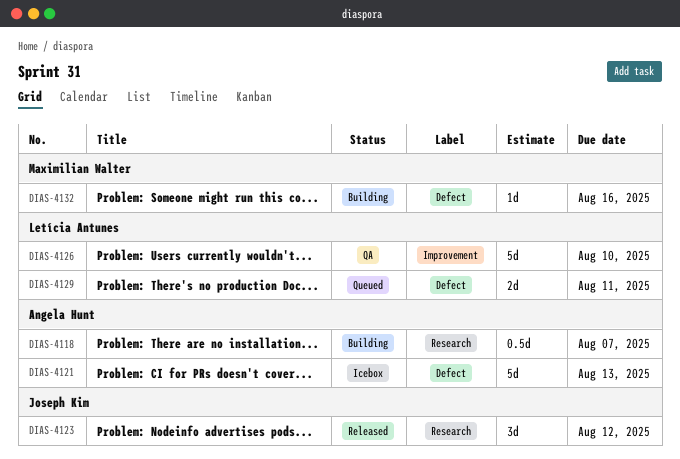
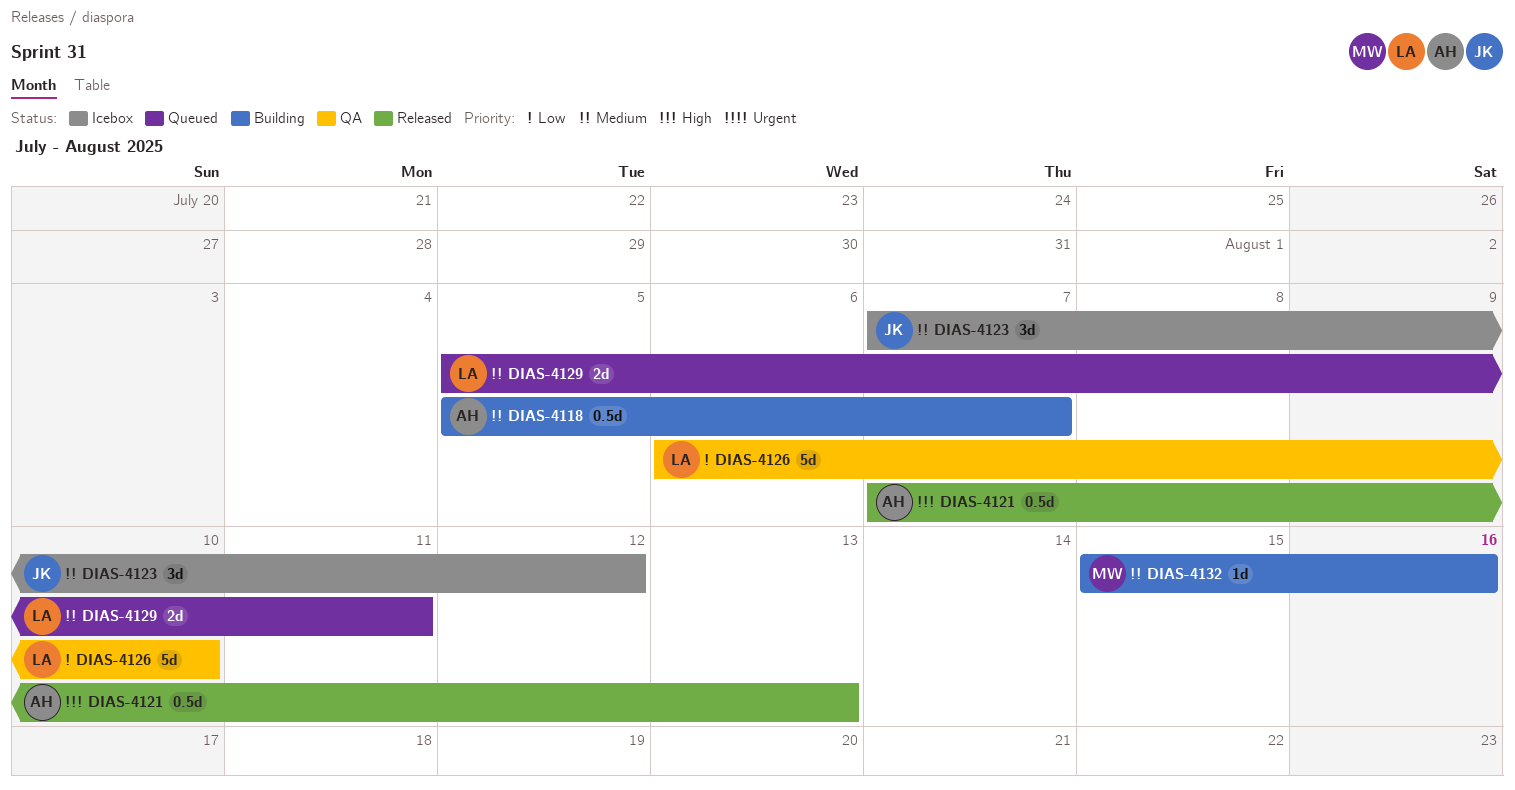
DIAS-4121, status: Icebox -> Released
DIAS-4121, estimate: 5d -> 0.5d
DIAS-4123, status: Released -> Icebox

